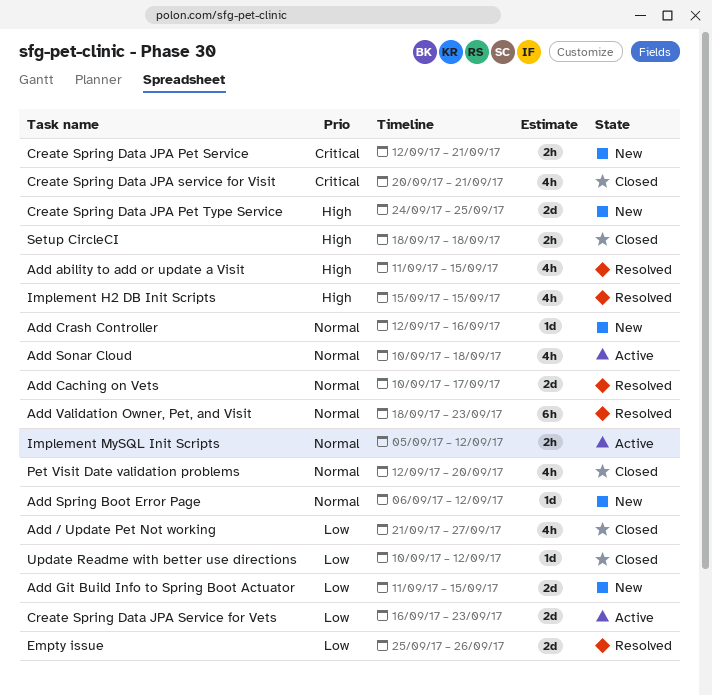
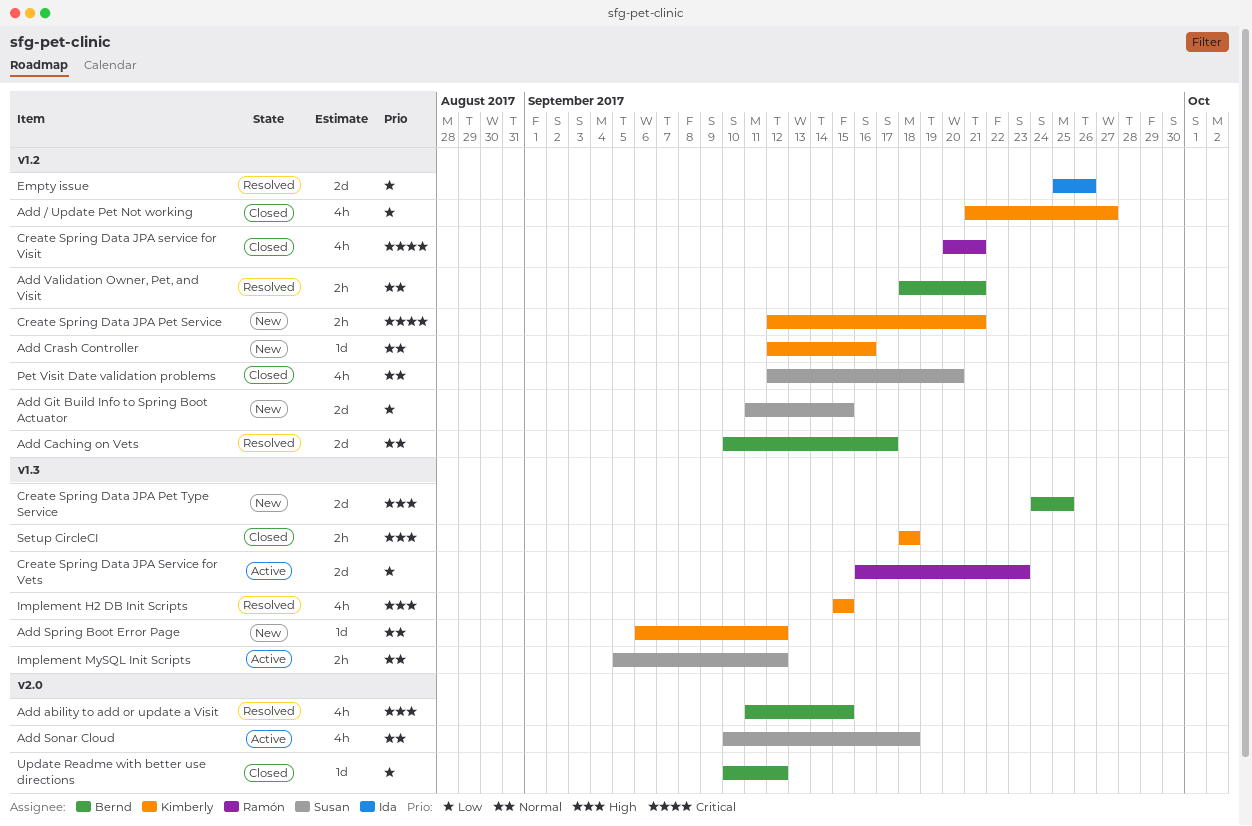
Add Validation Owner, Pet, and Visit, estimate: 6h -> 2h
Add Validation Owner, Pet, and Visit, due: Sep 23 -> Sep 21

